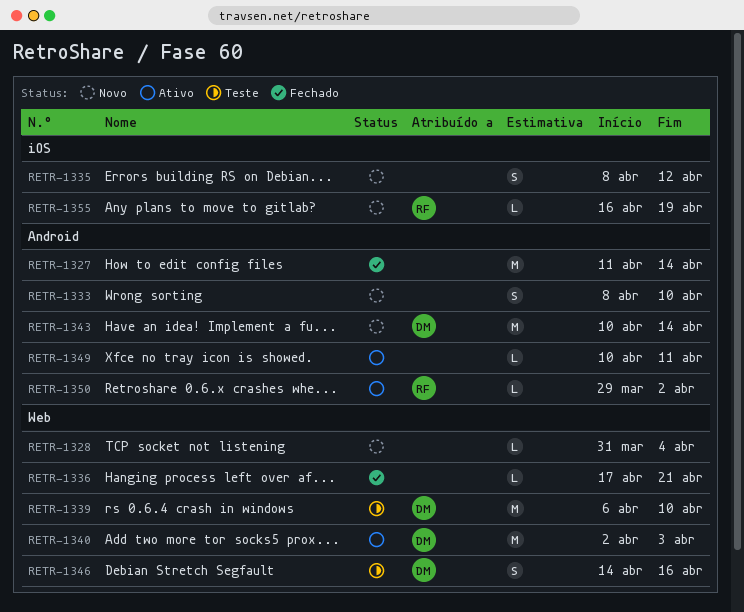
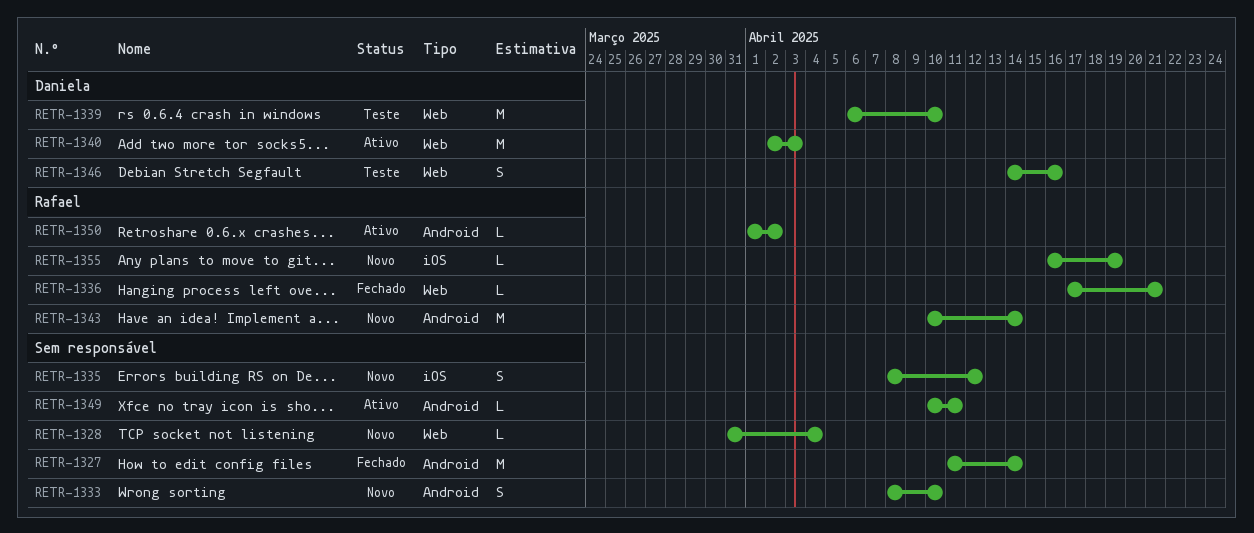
RETR-1336, owner: none -> Rafael
RETR-1343, owner: Daniela -> Rafael
RETR-1350, start: Mar 29 -> Apr 1

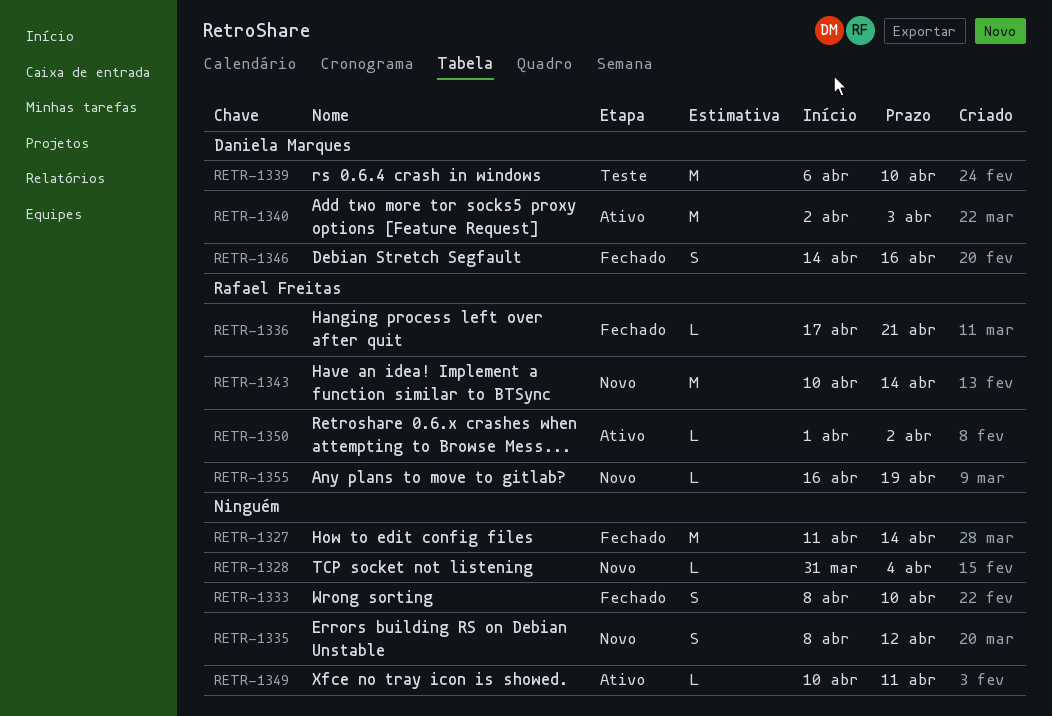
RETR-1333, status: Novo -> Fechado
RETR-1346, status: Teste -> Fechado

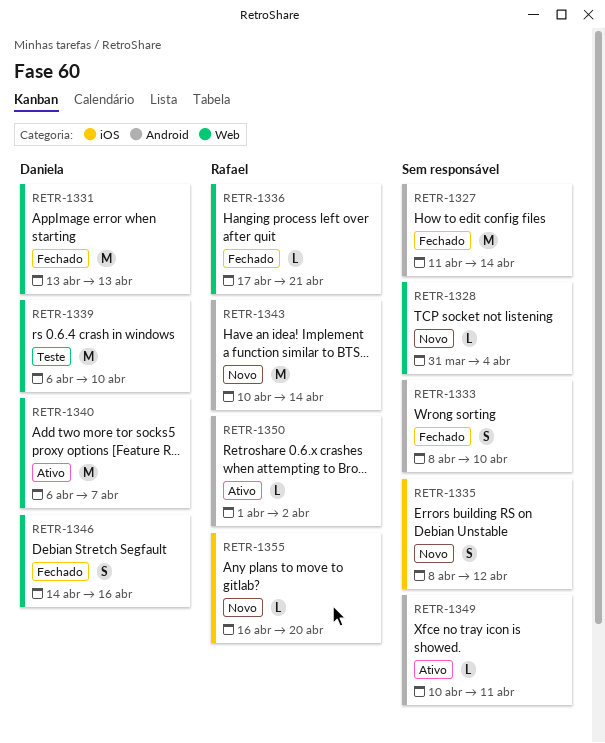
RETR-1331: none -> present
RETR-1340, start: Apr 2 -> Apr 6
RETR-1340, due: Apr 3 -> Apr 7
RETR-1355, due: Apr 19 -> Apr 20

